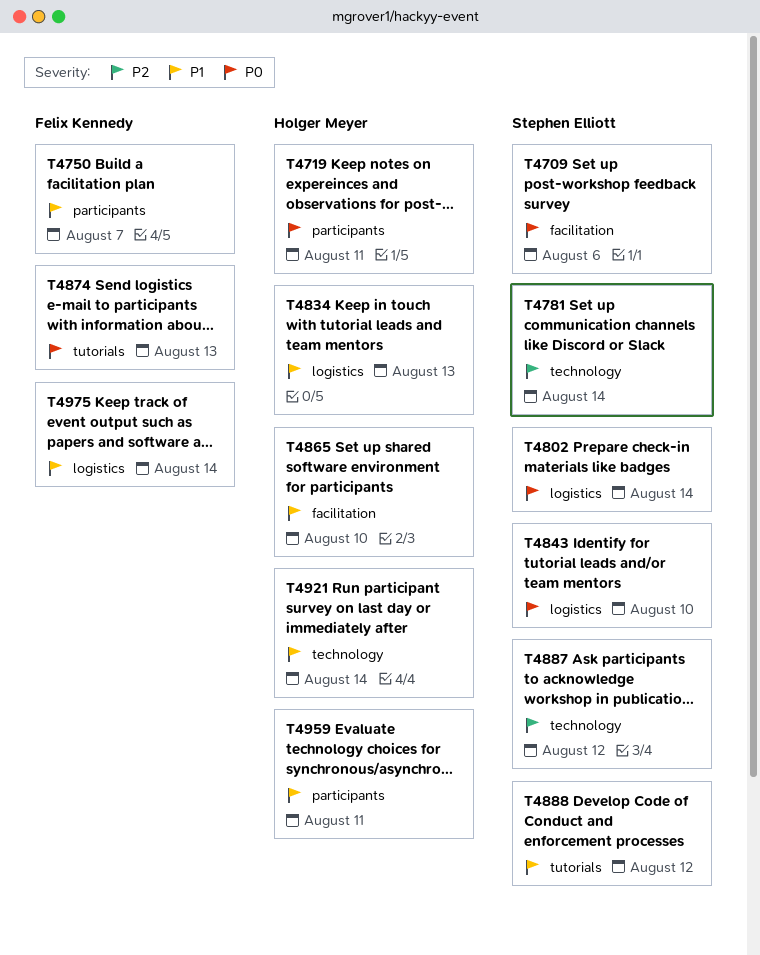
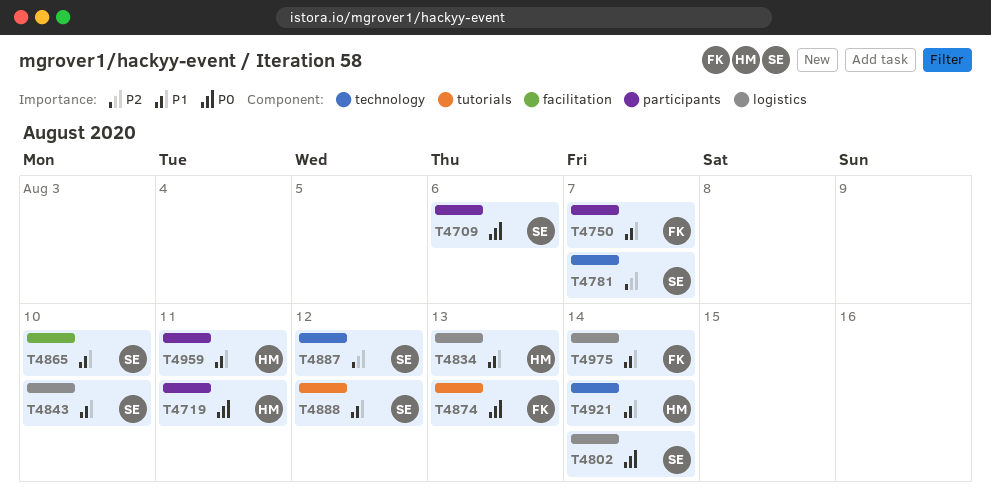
T4709, label: facilitation -> participants
T4781, due: Aug 14 -> Aug 7
T4843, priority: P0 -> P1
T4865, owner: Holger Meyer -> Stephen Elliott

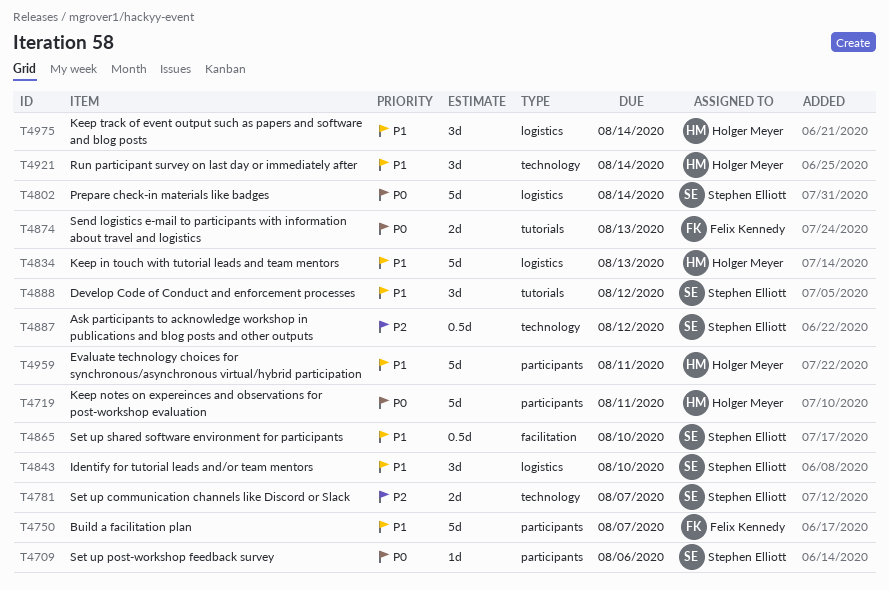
T4975, owner: Felix Kennedy -> Holger Meyer

